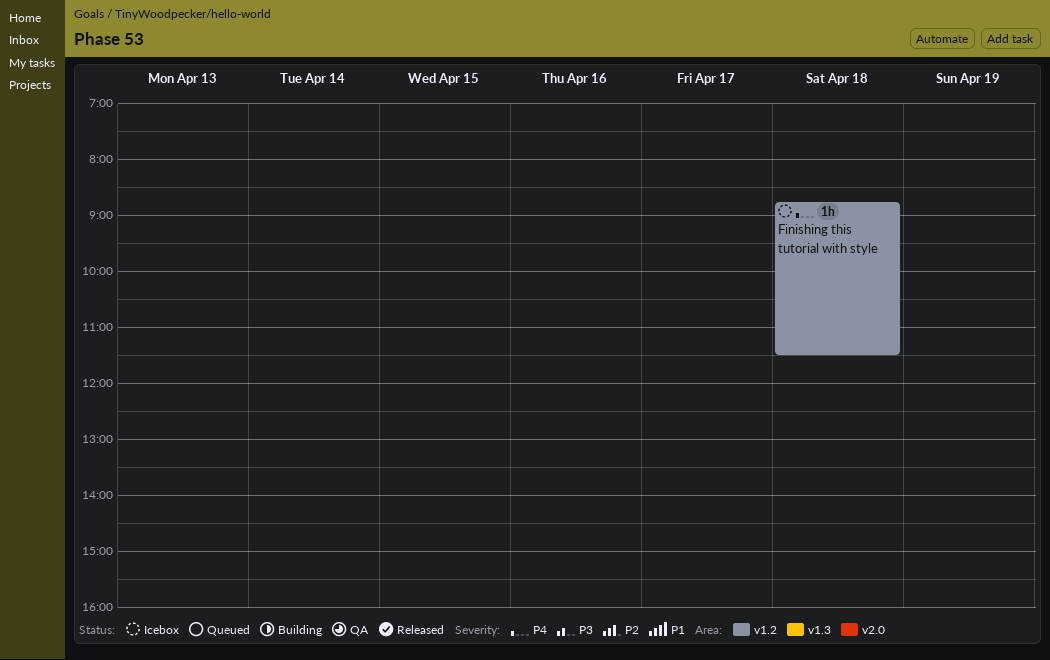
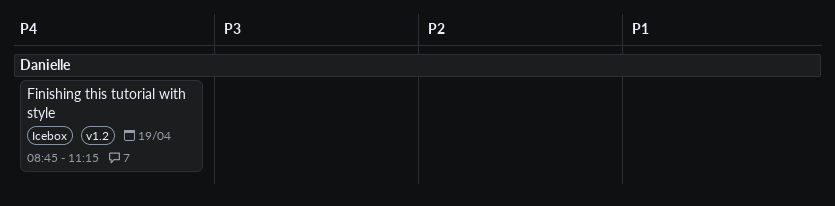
Finishing this tutorial with style, day: Apr 18 -> Apr 19
Finishing this tutorial with style, ends: 11:30 -> 11:15

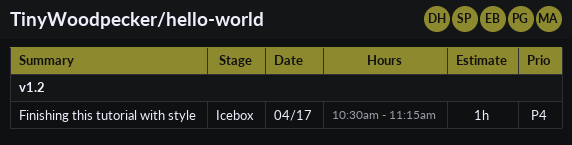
Finishing this tutorial with style, day: Apr 19 -> Apr 17
Finishing this tutorial with style, begins: 08:45 -> 10:30

